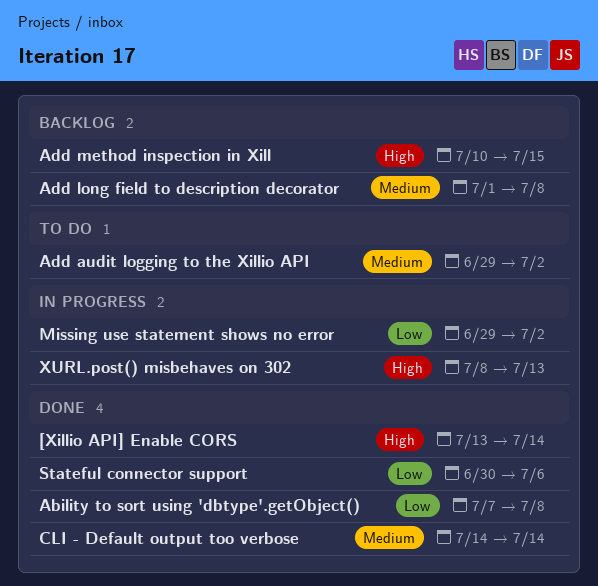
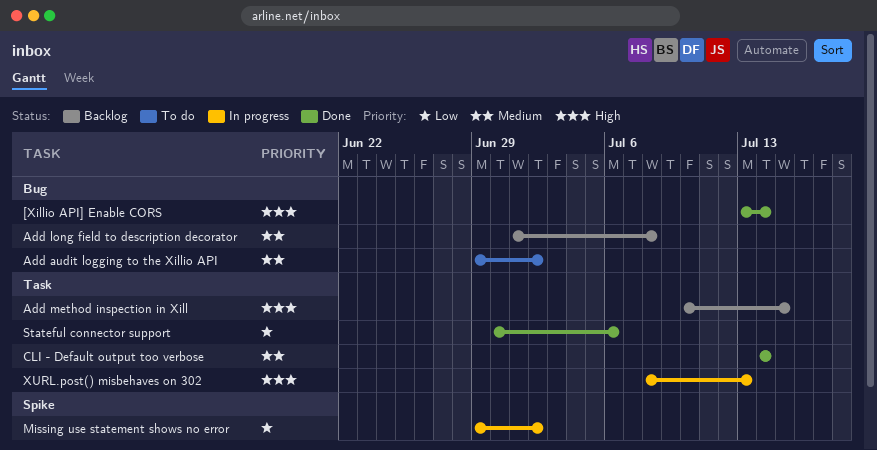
Ability to sort using 'dbtype'.getObject(): present -> none

